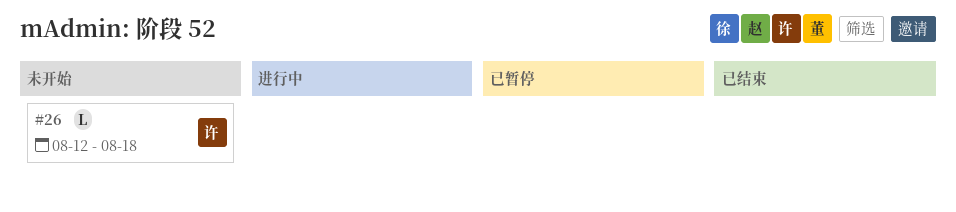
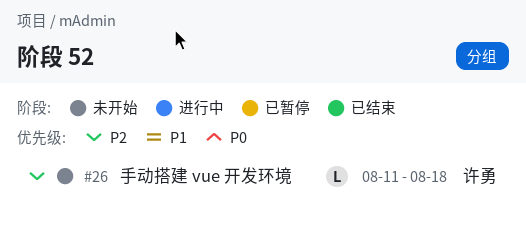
#26, start: Aug 12 -> Aug 11

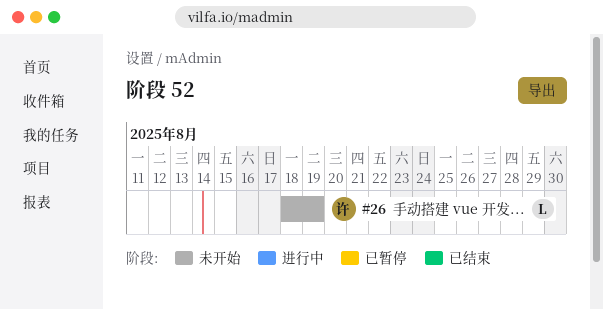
#26, start: Aug 11 -> Aug 18
#26, due: Aug 18 -> Aug 19

